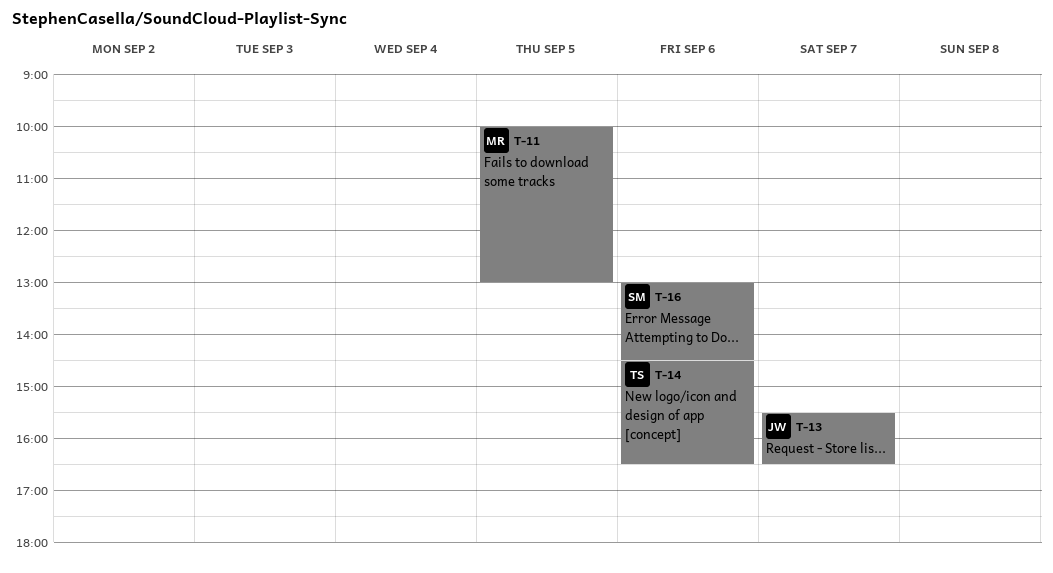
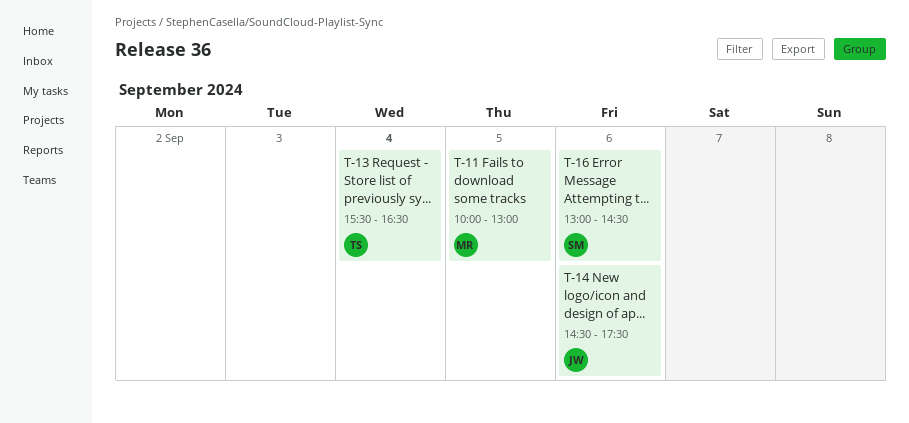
T-13, owner: JW -> TS
T-13, day: Sep 7 -> Sep 4
T-14, owner: TS -> JW
T-14, ends: 16:30 -> 17:30

